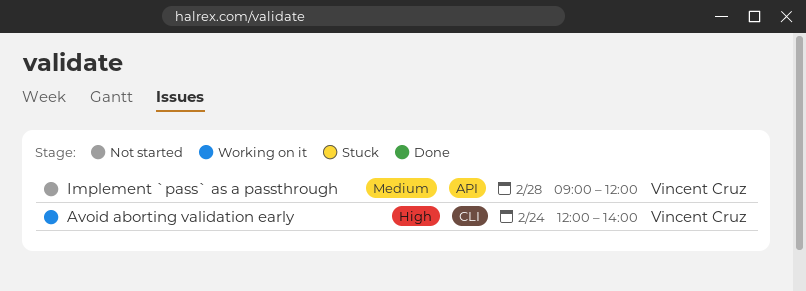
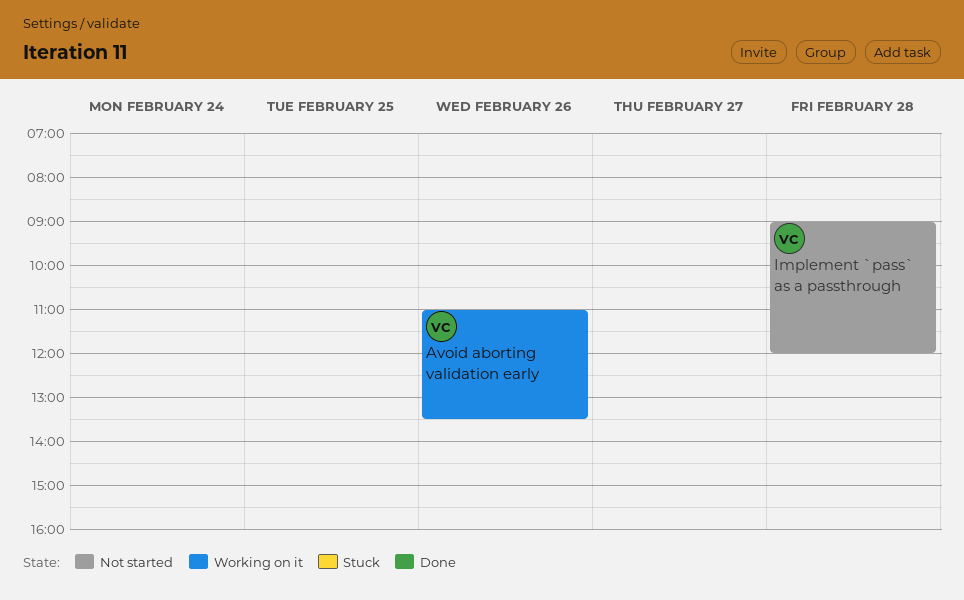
Avoid aborting validation early, day: Feb 24 -> Feb 26
Avoid aborting validation early, begins: 12:00 -> 11:00
Avoid aborting validation early, ends: 14:00 -> 13:30

